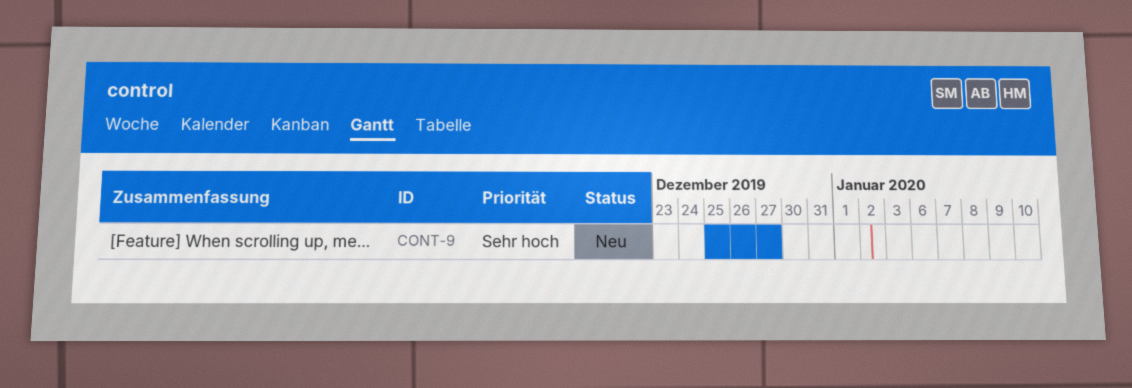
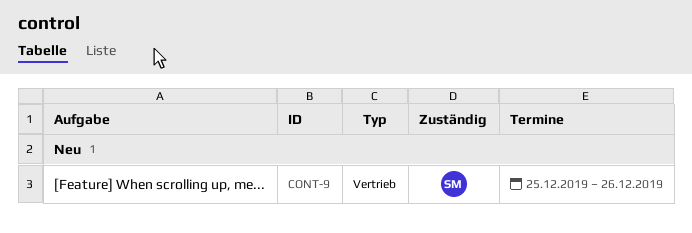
CONT-9, due: Dec 27 -> Dec 26

